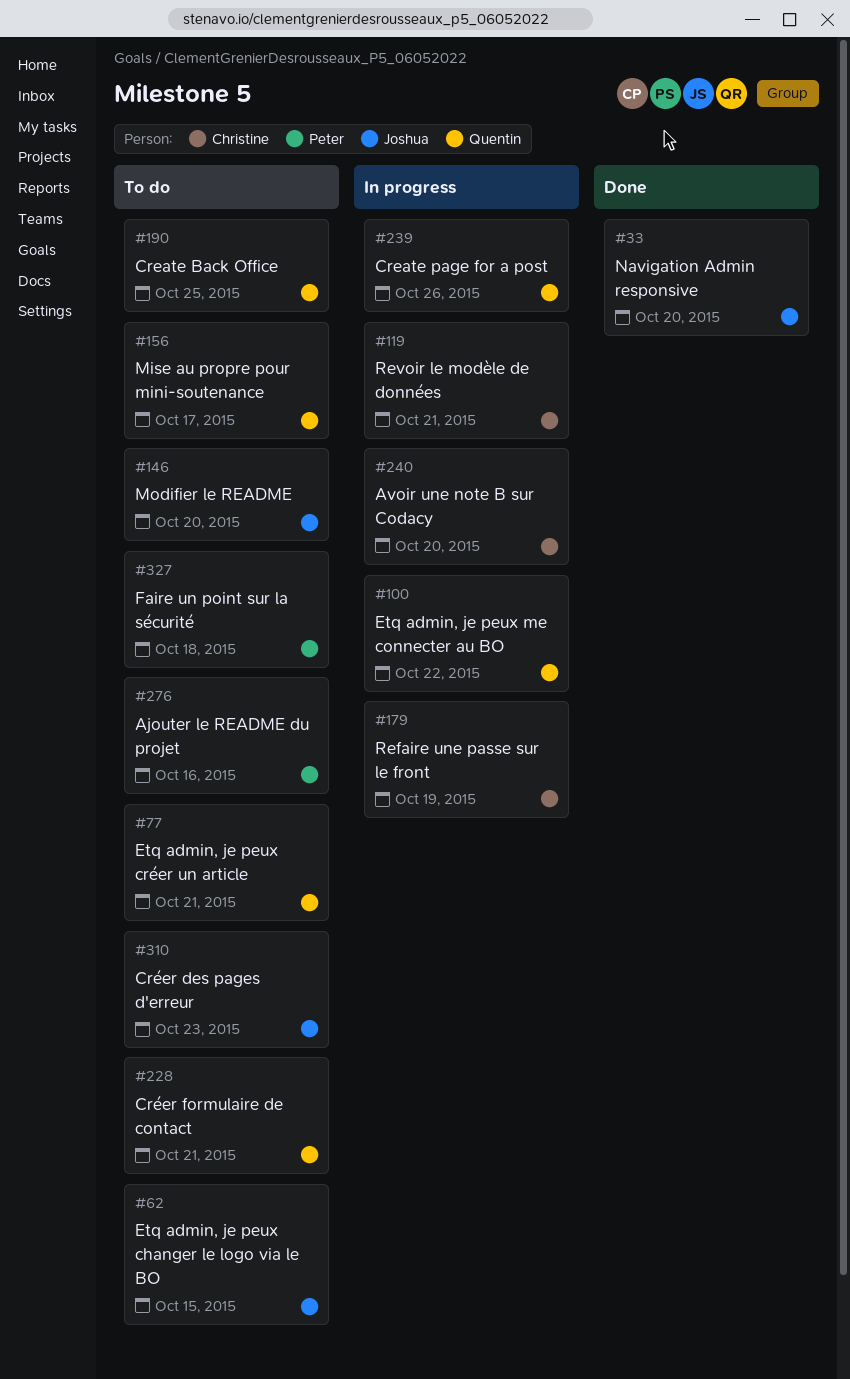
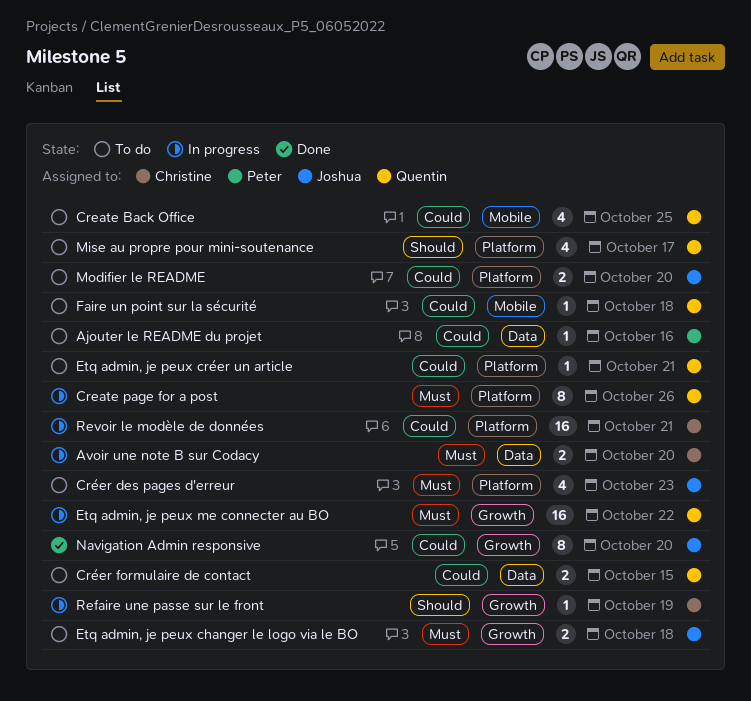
Créer formulaire de contact, due: Oct 21 -> Oct 15
Etq admin, je peux changer le logo via le BO, due: Oct 15 -> Oct 18
Faire un point sur la sécurité, owner: Peter -> Quentin

